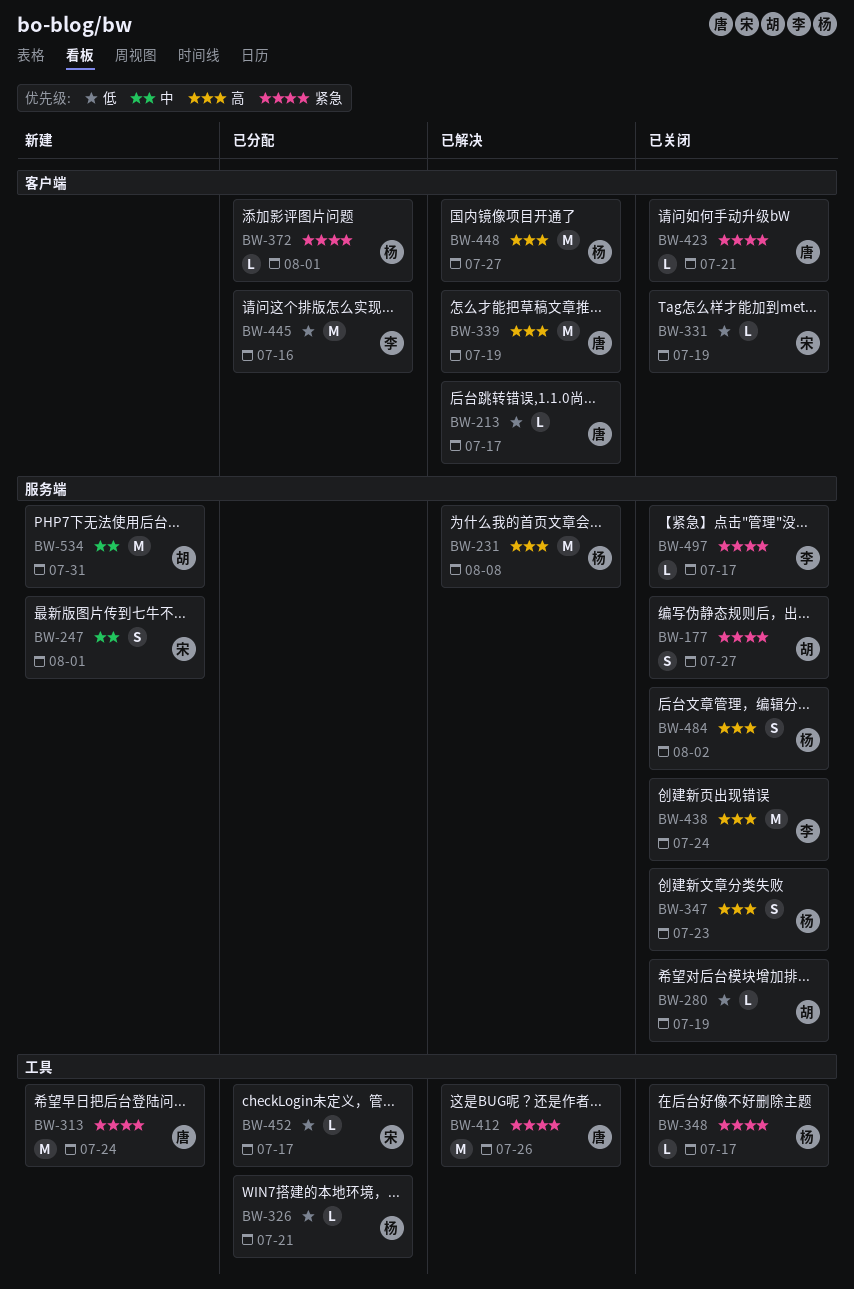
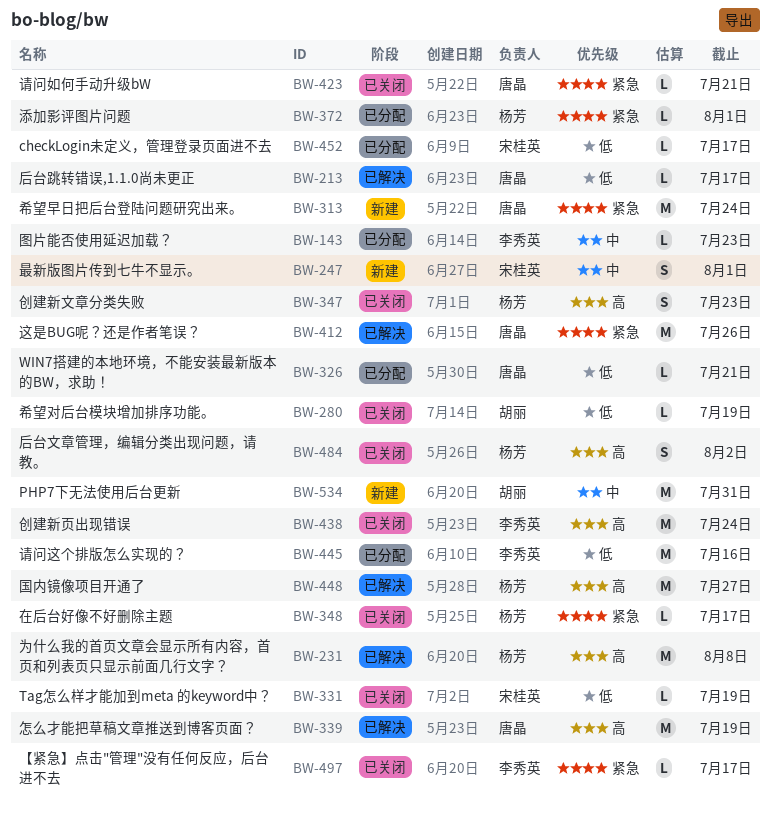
BW-143: none -> present
BW-177: present -> none
BW-326, owner: 杨芳 -> 唐晶

